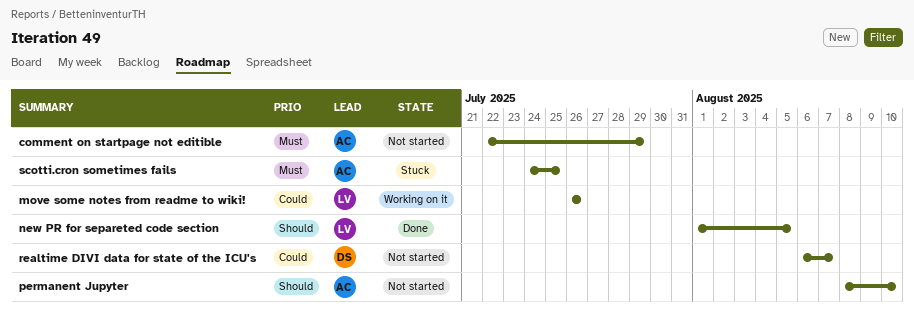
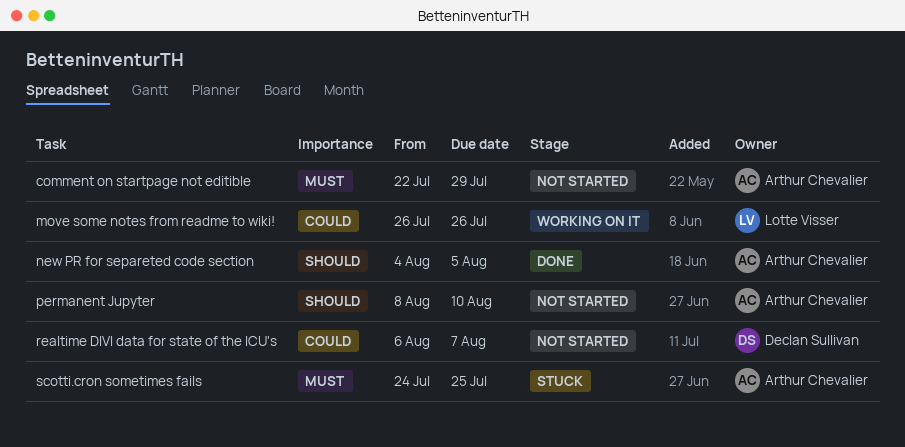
new PR for separeted code section, owner: Lotte Visser -> Arthur Chevalier
new PR for separeted code section, start: Aug 1 -> Aug 4

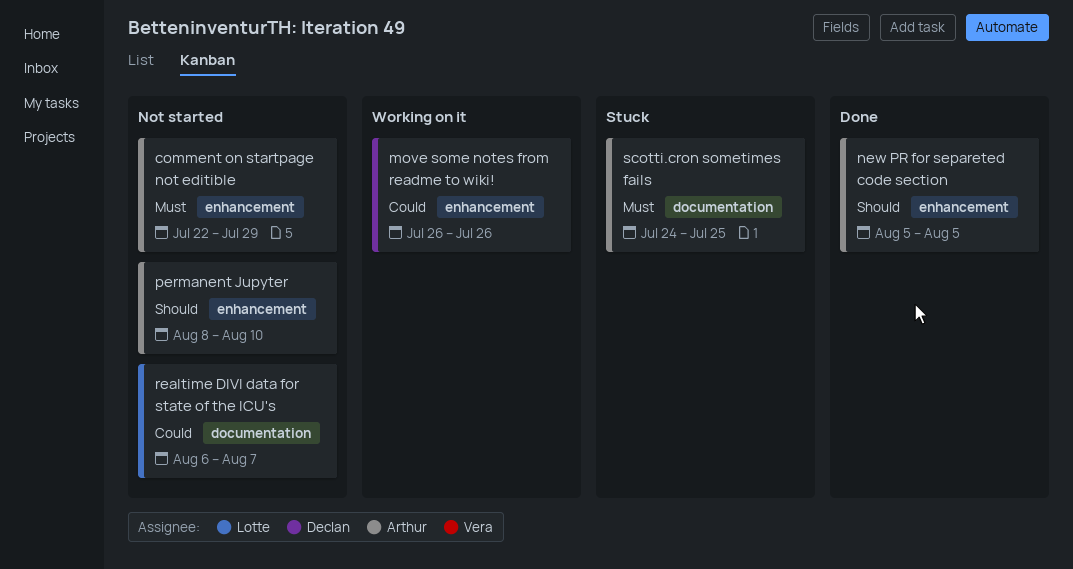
move some notes from readme to wiki!, owner: Lotte Visser -> Declan Sullivan
new PR for separeted code section, start: Aug 4 -> Aug 5
realtime DIVI data for state of the ICU's, owner: Declan Sullivan -> Lotte Visser

